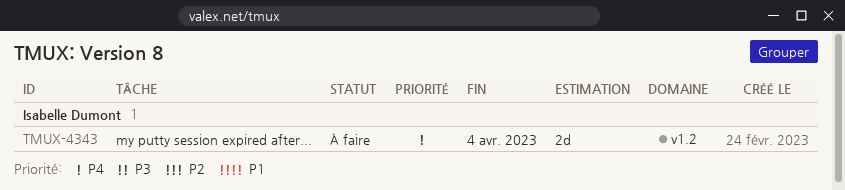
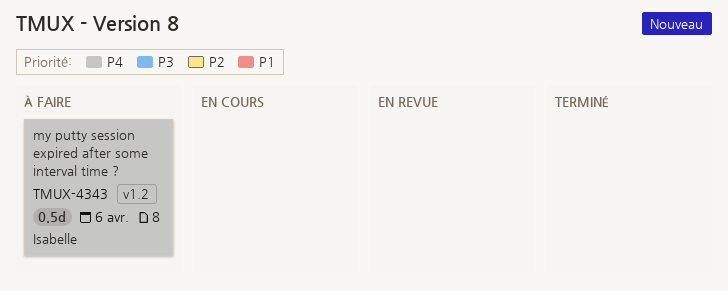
TMUX-4343, estimate: 2d -> 0.5d
TMUX-4343, due: Apr 4 -> Apr 6

